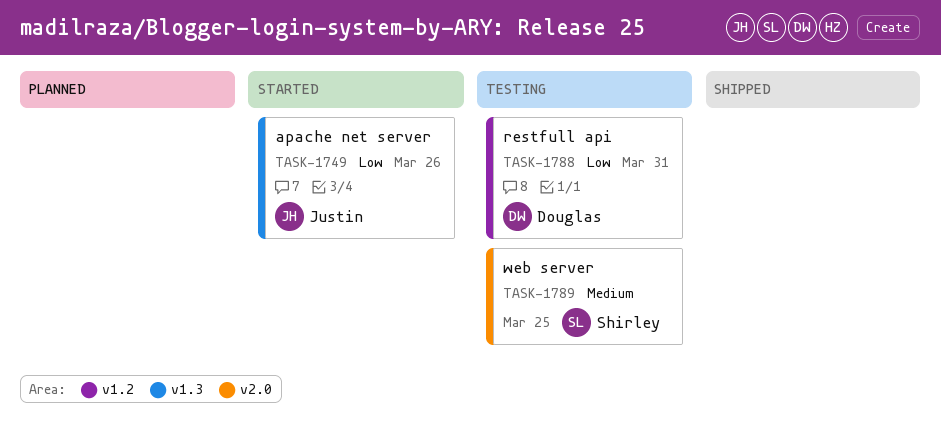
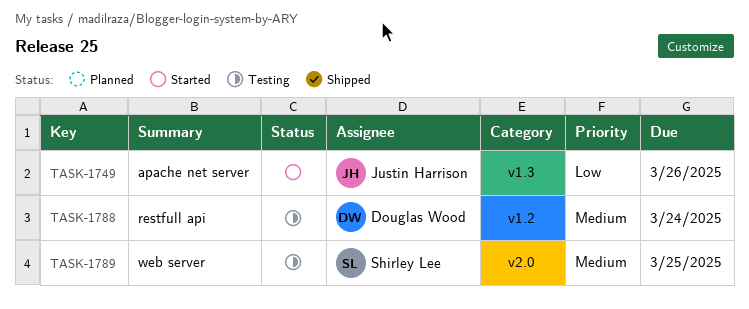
TASK-1788, priority: Low -> Medium
TASK-1788, due: Mar 31 -> Mar 24

